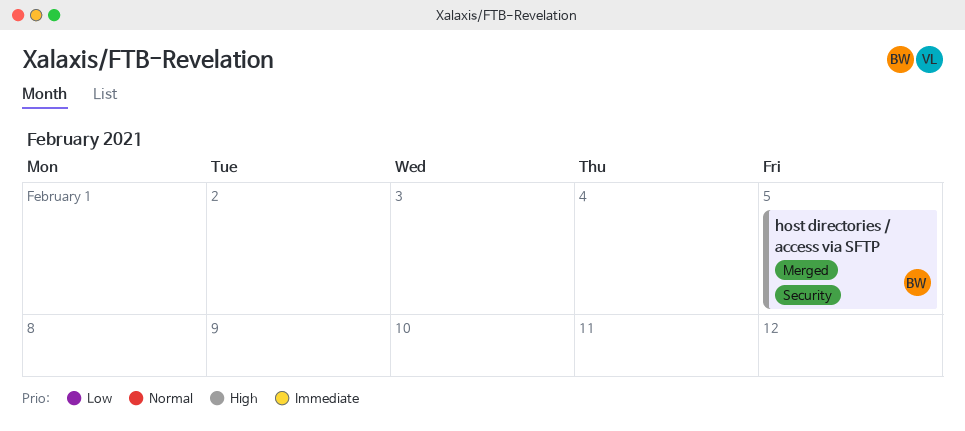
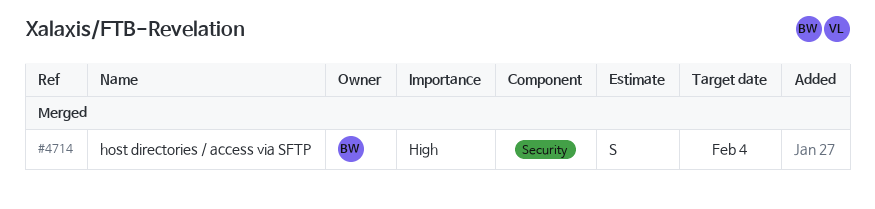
host directories / access via SFTP, due: Feb 5 -> Feb 4

